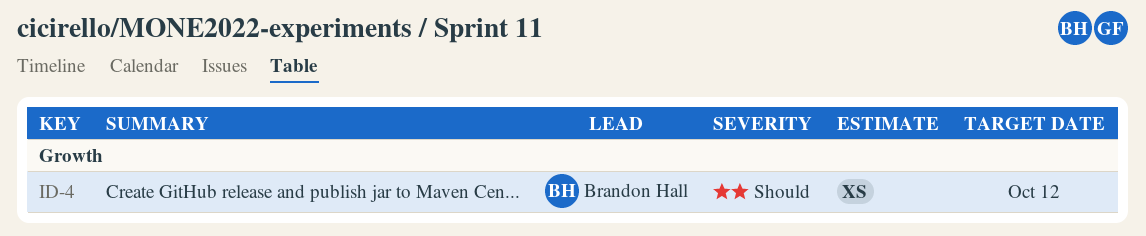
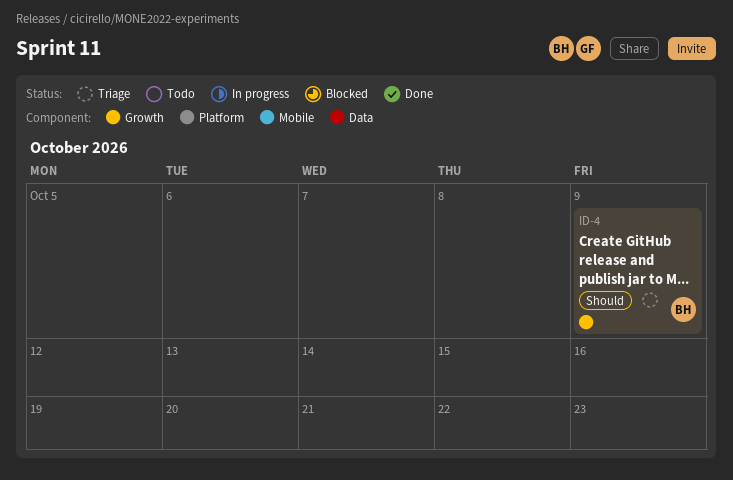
ID-4, due: Oct 12 -> Oct 9

